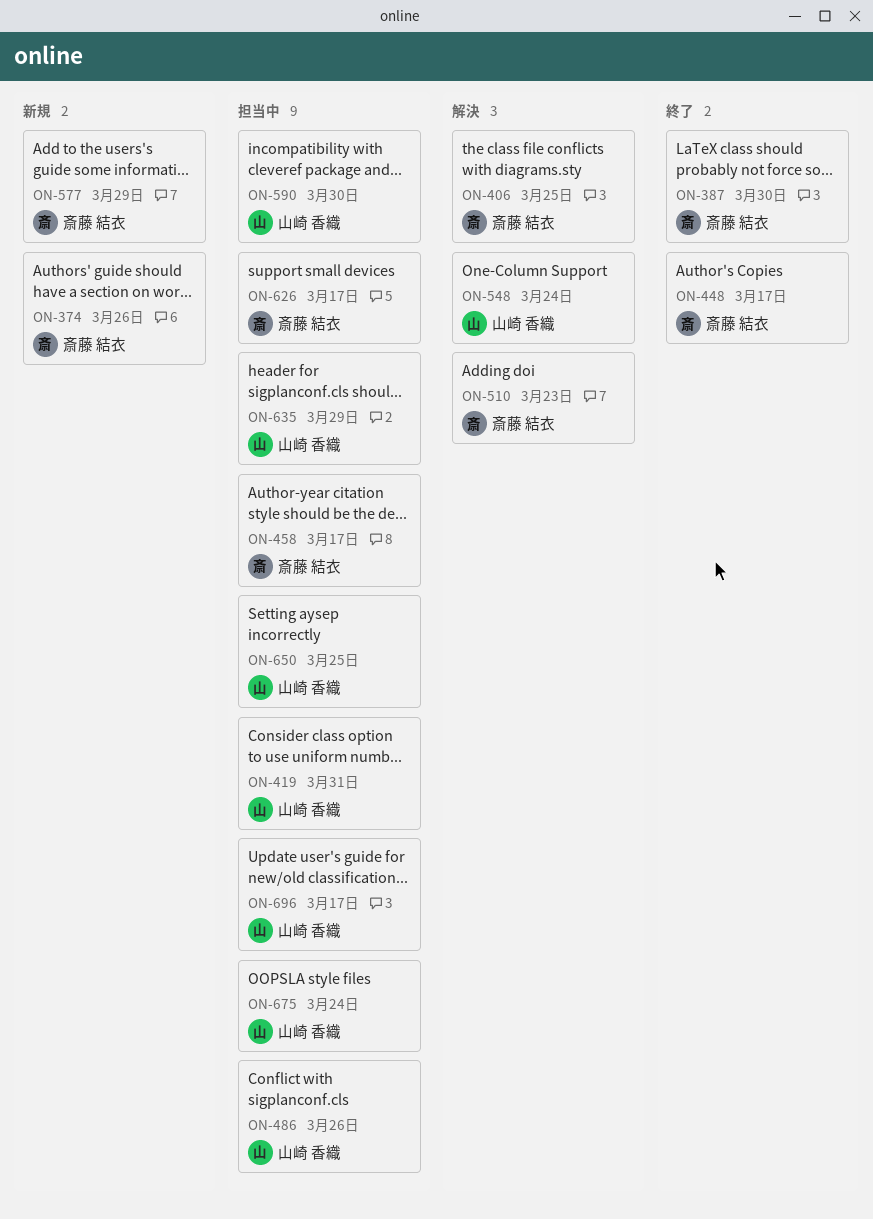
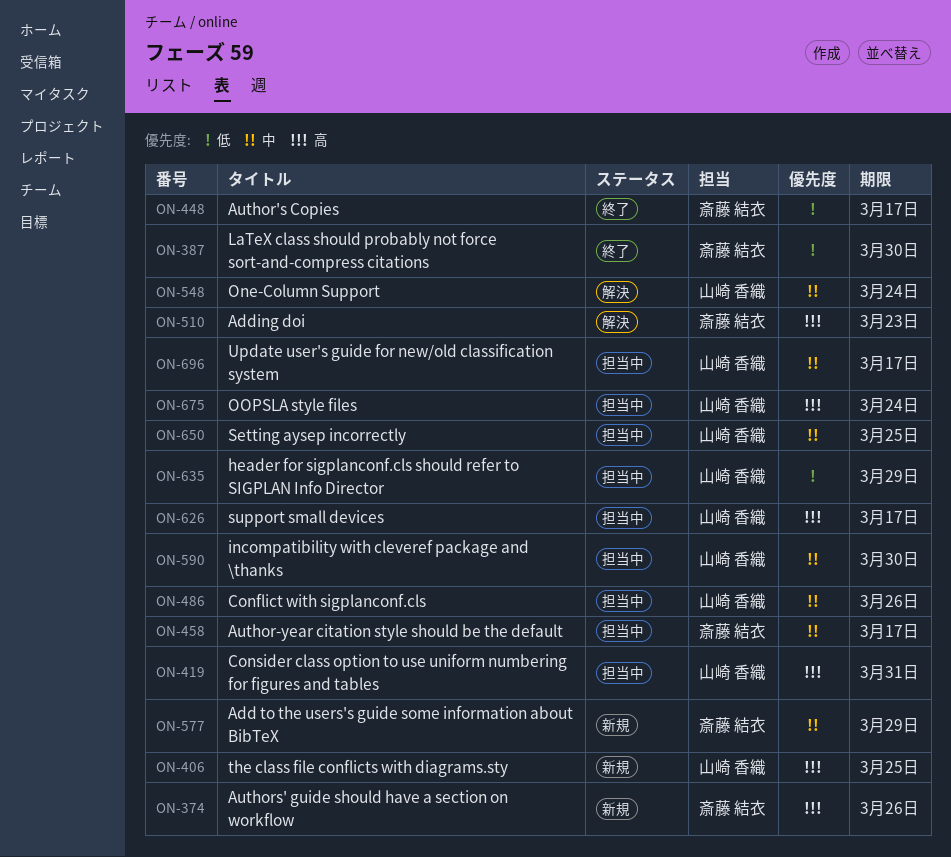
ON-406, status: 解決 -> 新規
ON-406, owner: 斎藤 結衣 -> 山崎 香織
ON-626, owner: 斎藤 結衣 -> 山崎 香織

